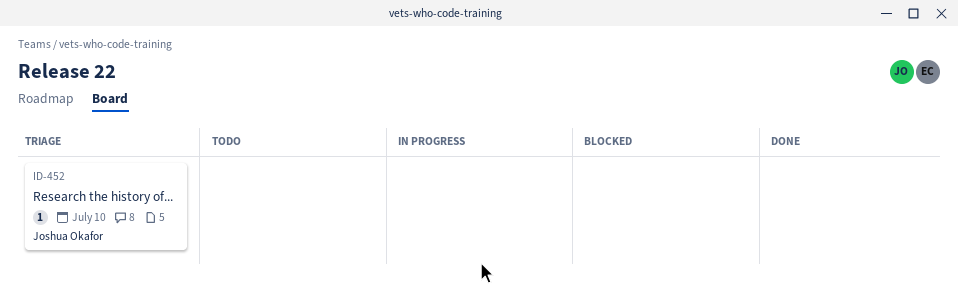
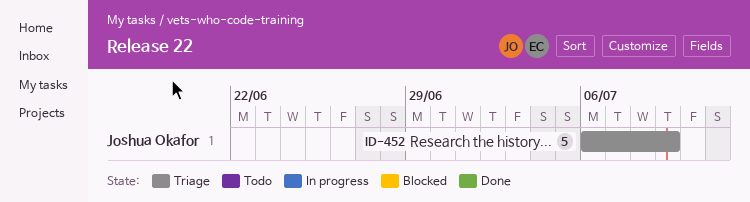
ID-452, estimate: 1 -> 5
ID-452, due: Jul 10 -> Jul 9

